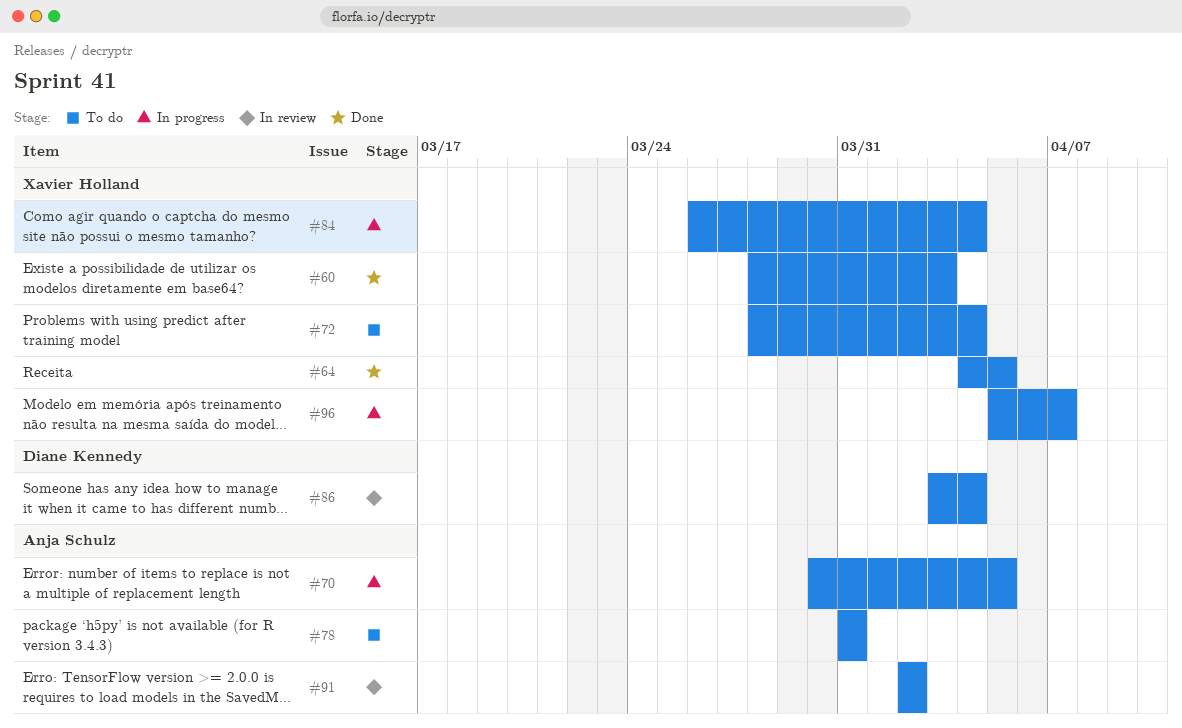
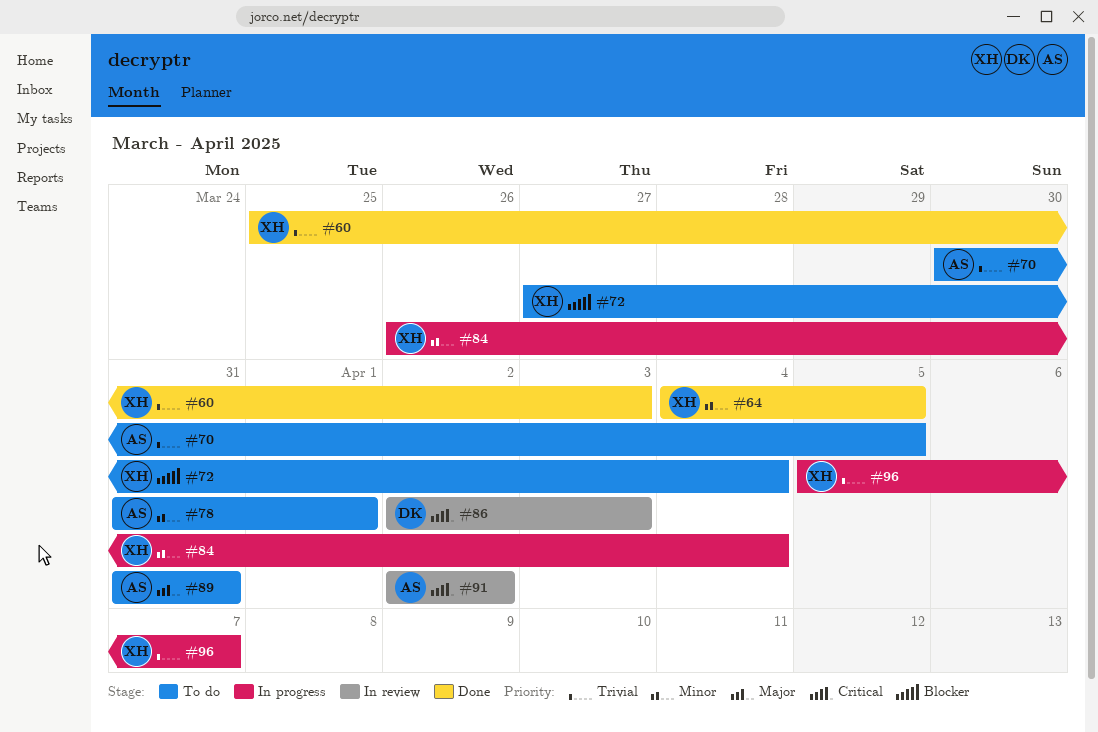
#60, start: Mar 28 -> Mar 25
#70, status: In progress -> To do
#72, start: Mar 28 -> Mar 27
#78, due: Mar 31 -> Apr 1
#86, start: Apr 3 -> Apr 2
#86, due: Apr 4 -> Apr 3
#89: none -> present

